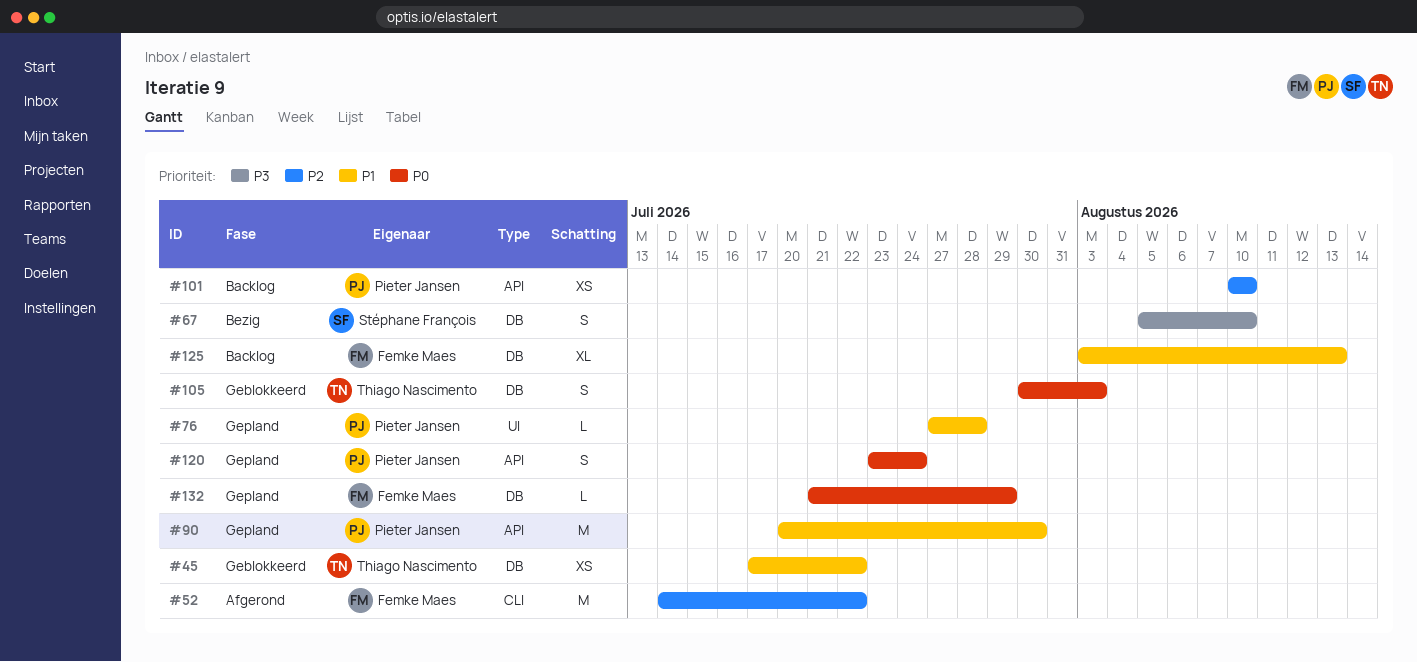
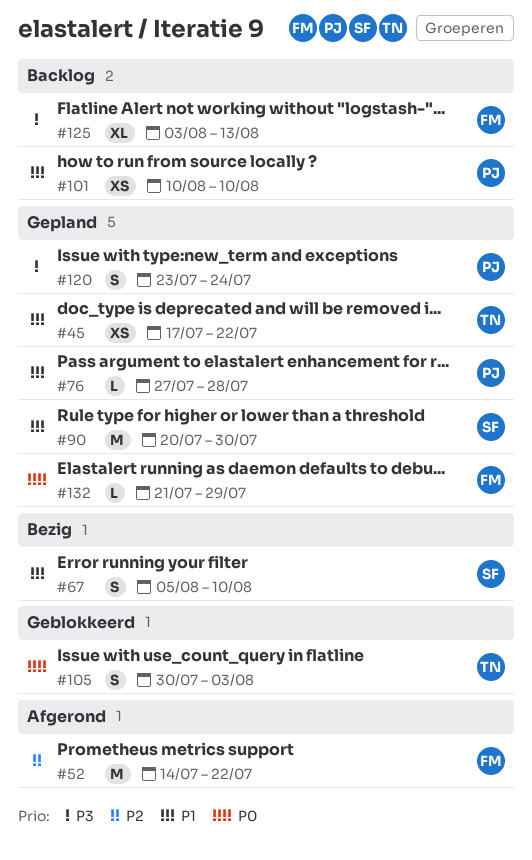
#45, status: Geblokkeerd -> Gepland
#67, priority: P3 -> P1
#90, owner: Pieter Jansen -> Stéphane François
#101, priority: P2 -> P1
#120, priority: P0 -> P3
#125, priority: P1 -> P3

